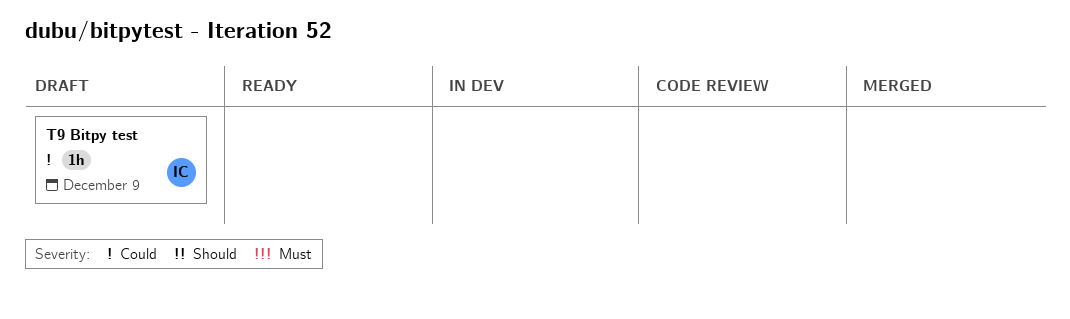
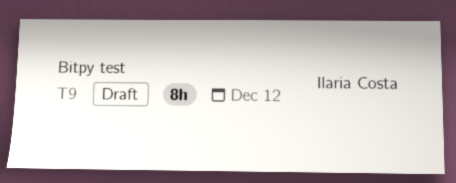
T9, estimate: 1h -> 8h
T9, due: Dec 9 -> Dec 12

